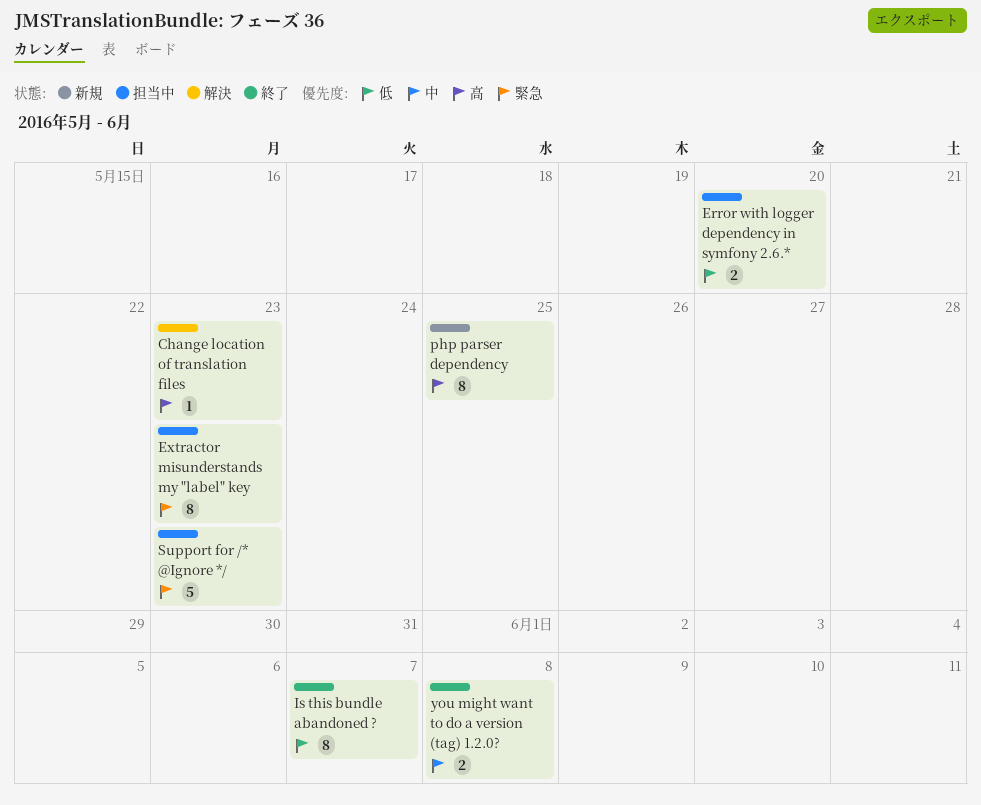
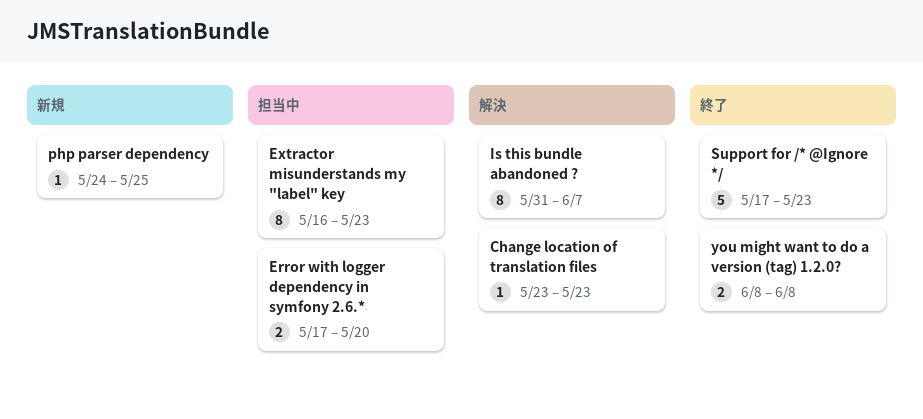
Is this bundle abandoned ?, status: 終了 -> 解決
php parser dependency, estimate: 8 -> 1
Support for /* @Ignore */, status: 担当中 -> 終了

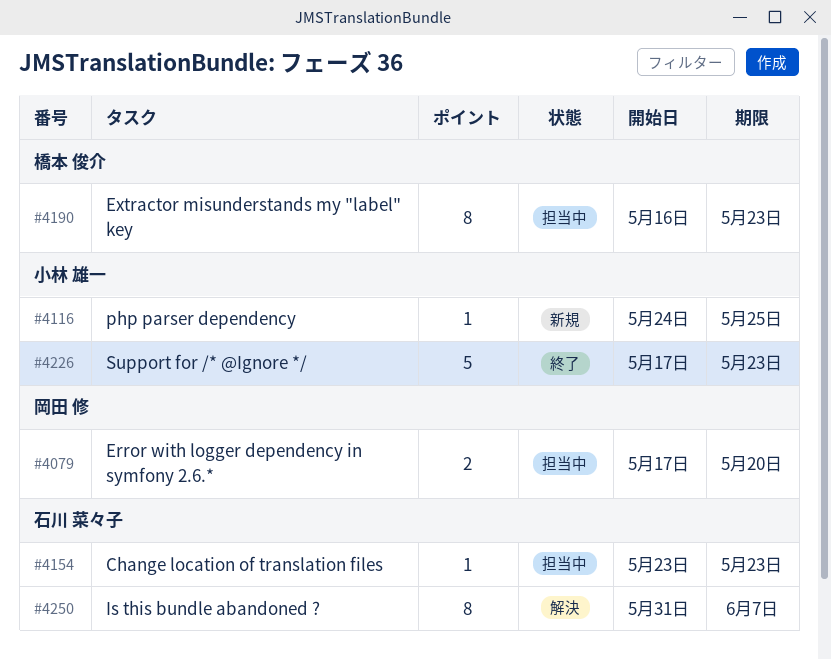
Change location of translation files, status: 解決 -> 担当中
you might want to do a version (tag) 1.2.0?: present -> none

